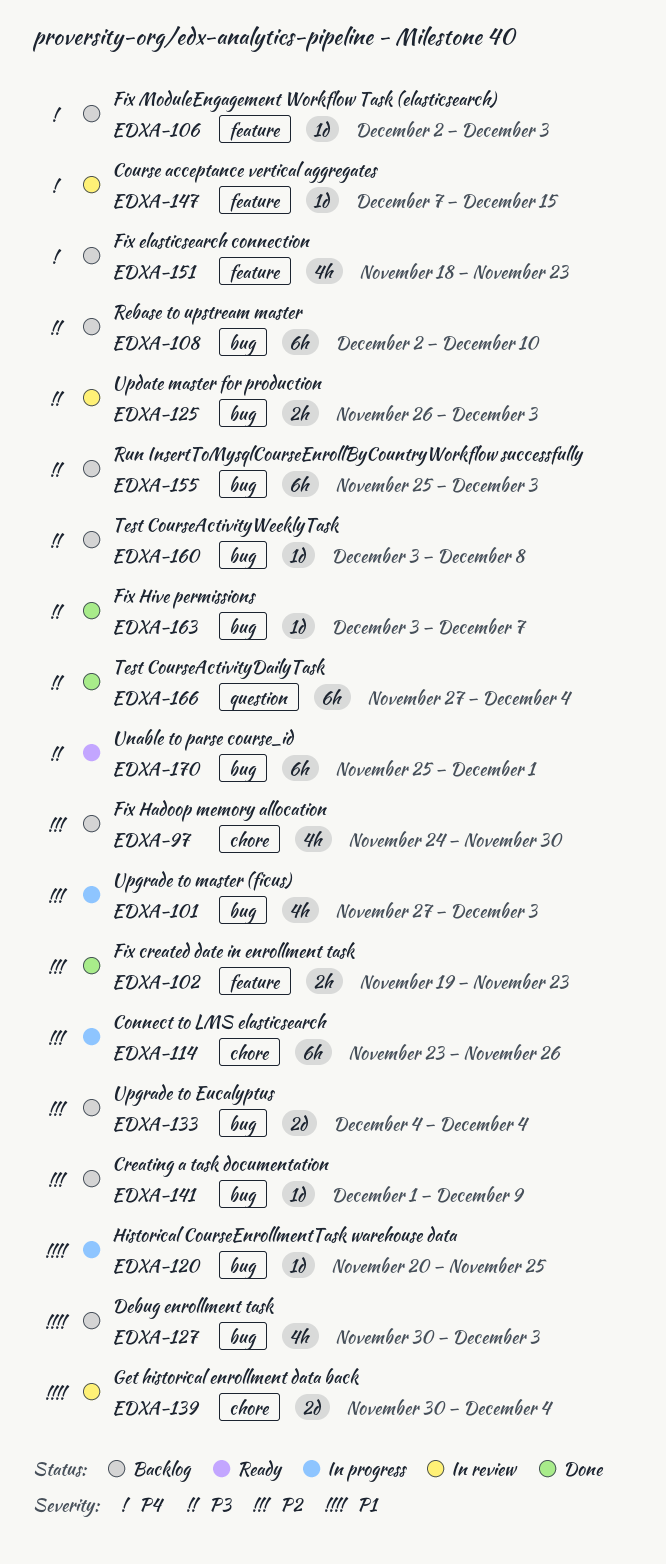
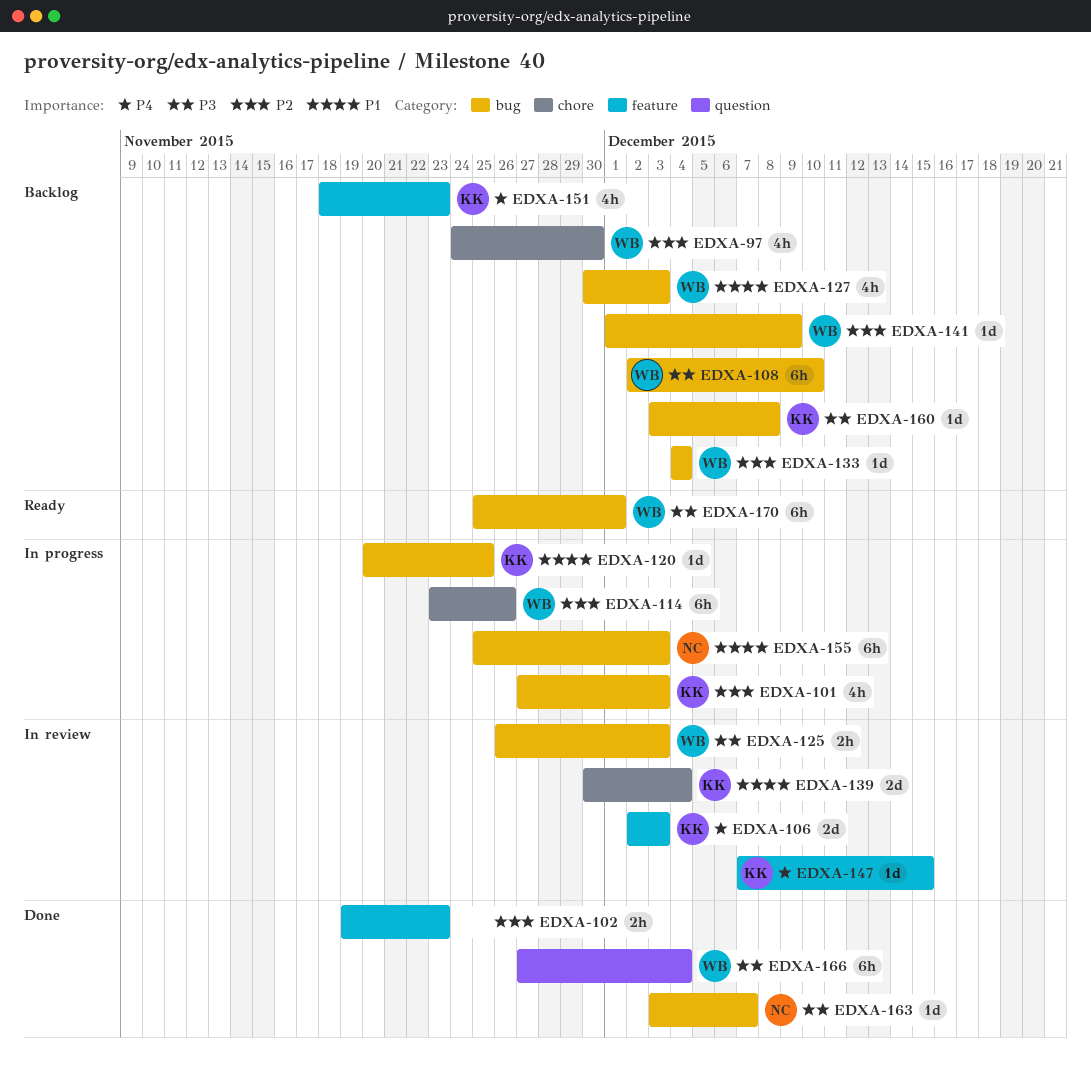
EDXA-106, status: Backlog -> In review
EDXA-106, estimate: 1d -> 2d
EDXA-133, estimate: 2d -> 1d
EDXA-155, status: Backlog -> In progress
EDXA-155, priority: P3 -> P1

